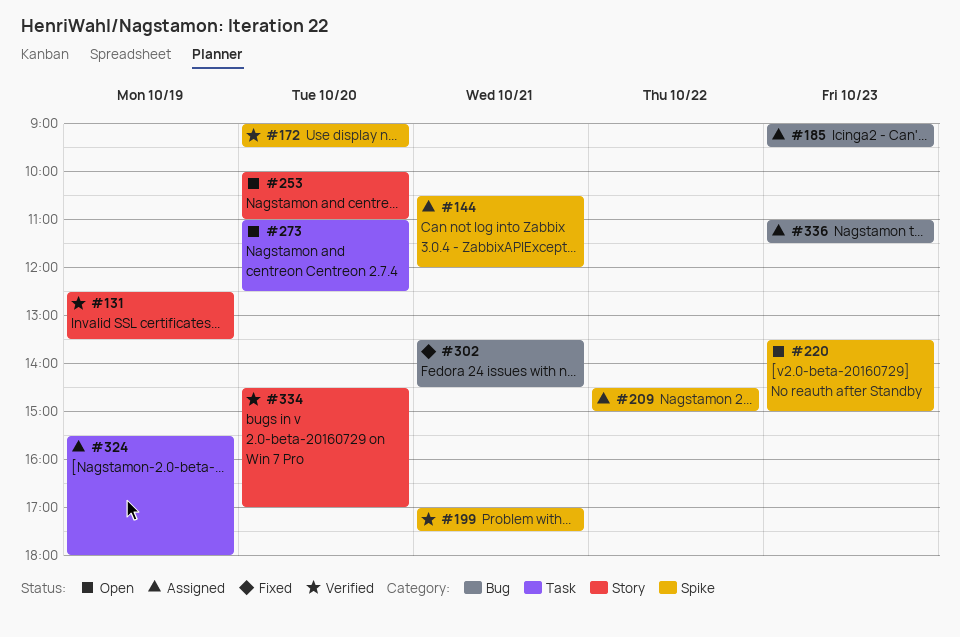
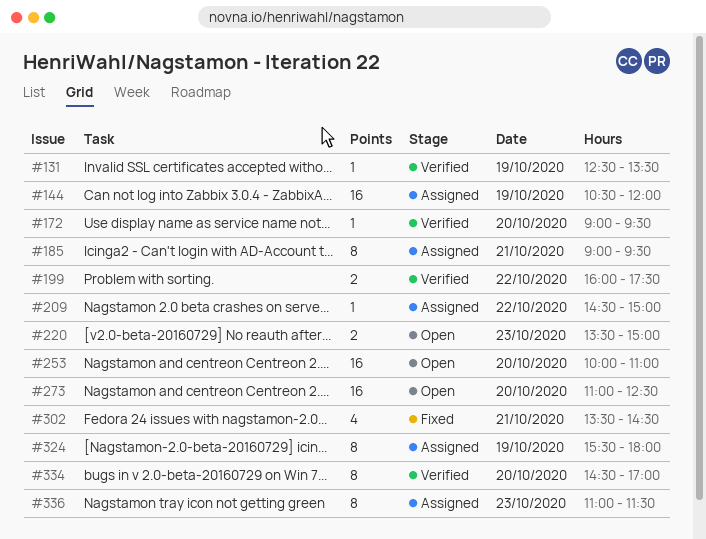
#144, day: Oct 21 -> Oct 19
#185, day: Oct 23 -> Oct 21
#199, day: Oct 21 -> Oct 22
#199, begins: 17:00 -> 16:00

